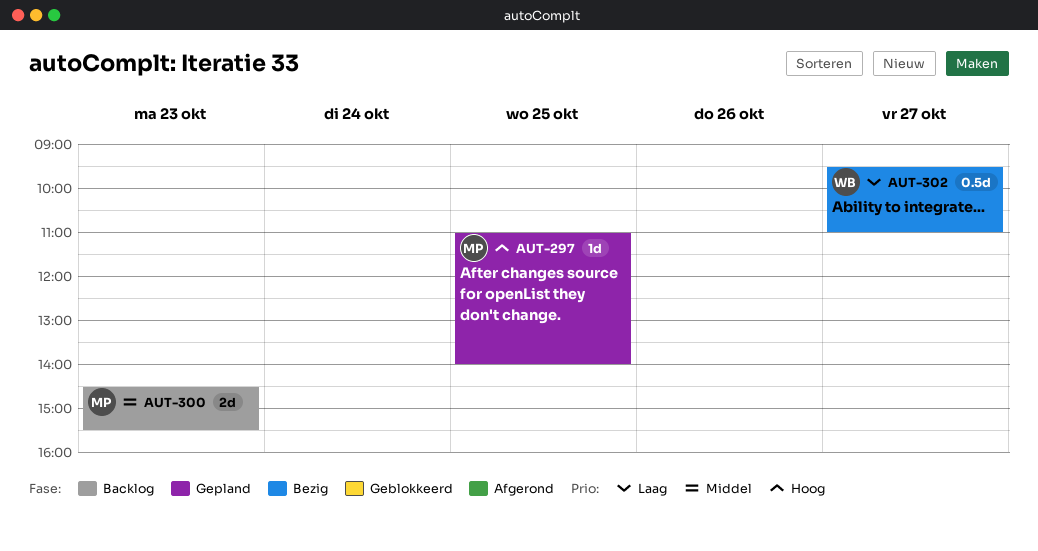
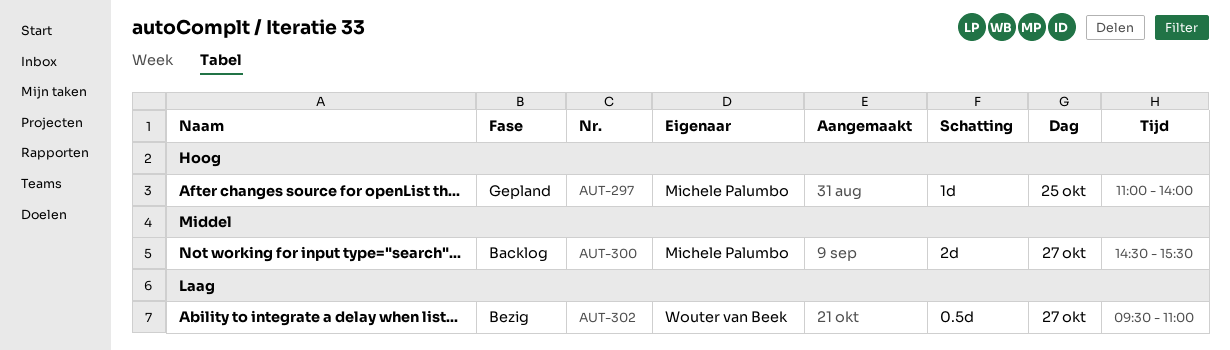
AUT-300, day: Oct 23 -> Oct 27

